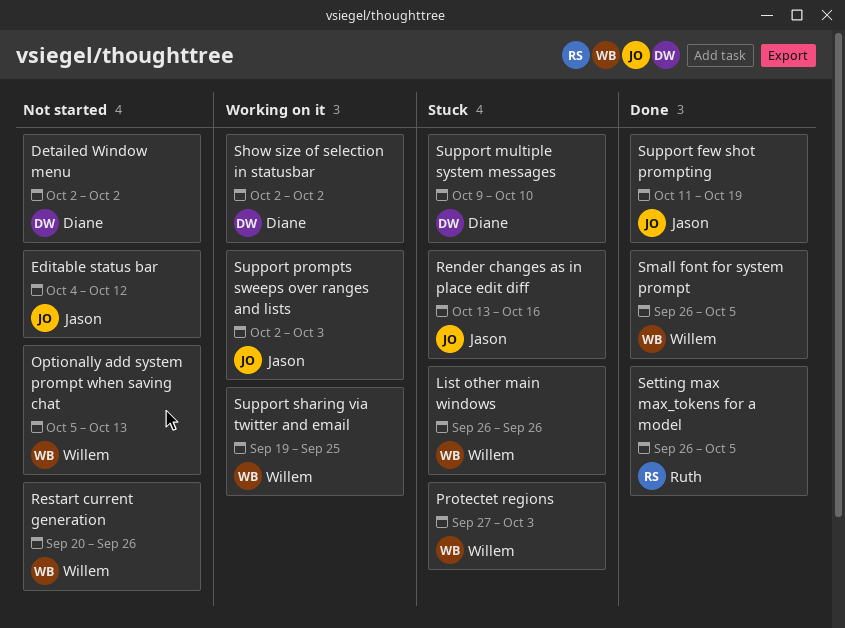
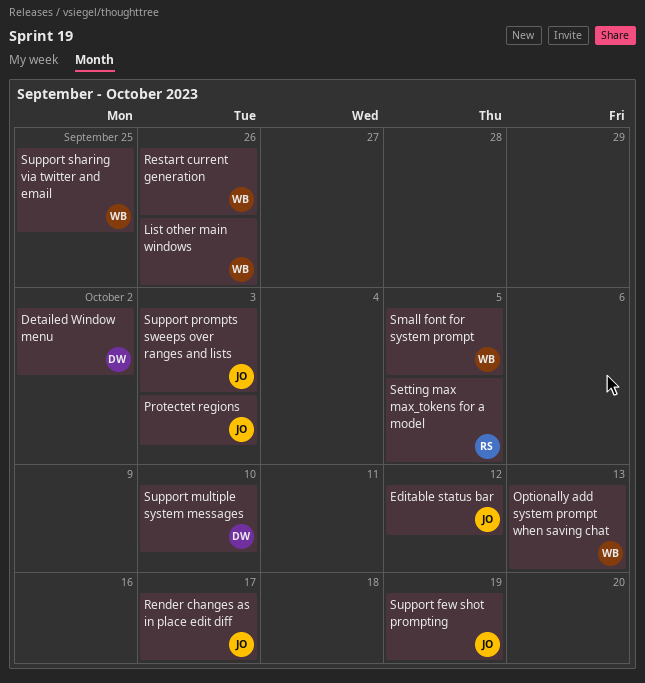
Protectet regions, owner: Willem -> Jason
Render changes as in place edit diff, due: Oct 16 -> Oct 17
Show size of selection in statusbar: present -> none

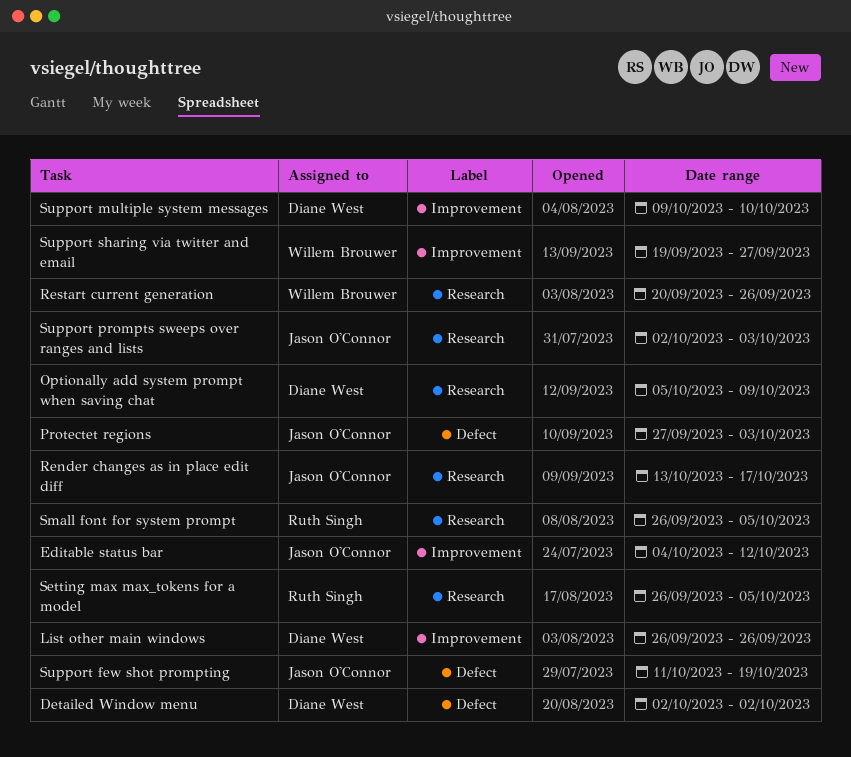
List other main windows, owner: Willem Brouwer -> Diane West
Optionally add system prompt when saving chat, owner: Willem Brouwer -> Diane West
Optionally add system prompt when saving chat, due: Oct 13 -> Oct 9
Small font for system prompt, owner: Willem Brouwer -> Ruth Singh
Support sharing via twitter and email, due: Sep 25 -> Sep 27

